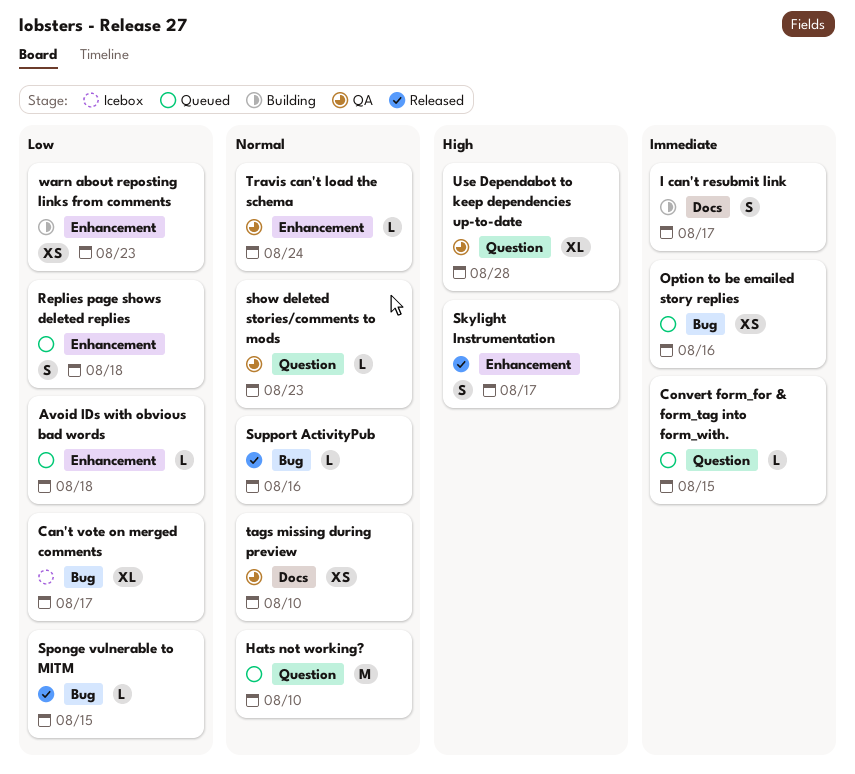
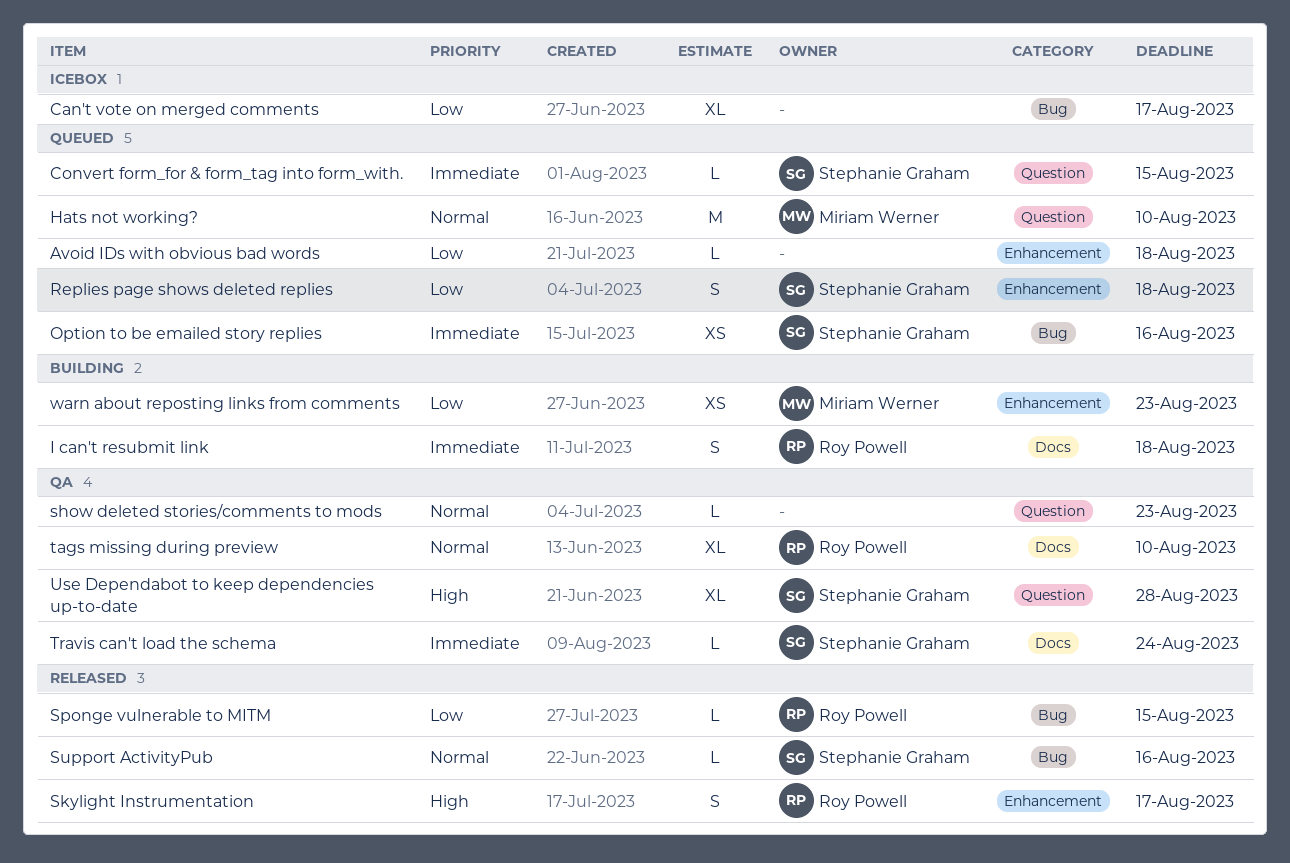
I can't resubmit link, due: Aug 17 -> Aug 18
tags missing during preview, estimate: XS -> XL
Travis can't load the schema, priority: Normal -> Immediate
Travis can't load the schema, label: Enhancement -> Docs

